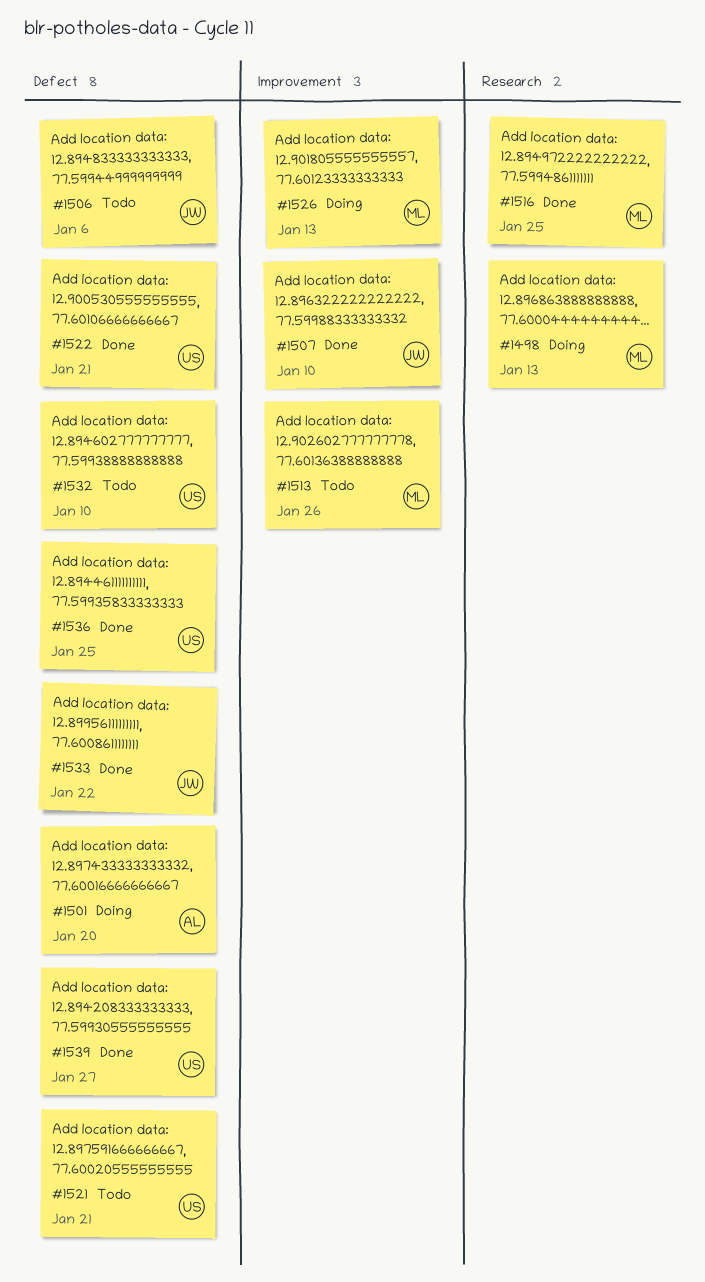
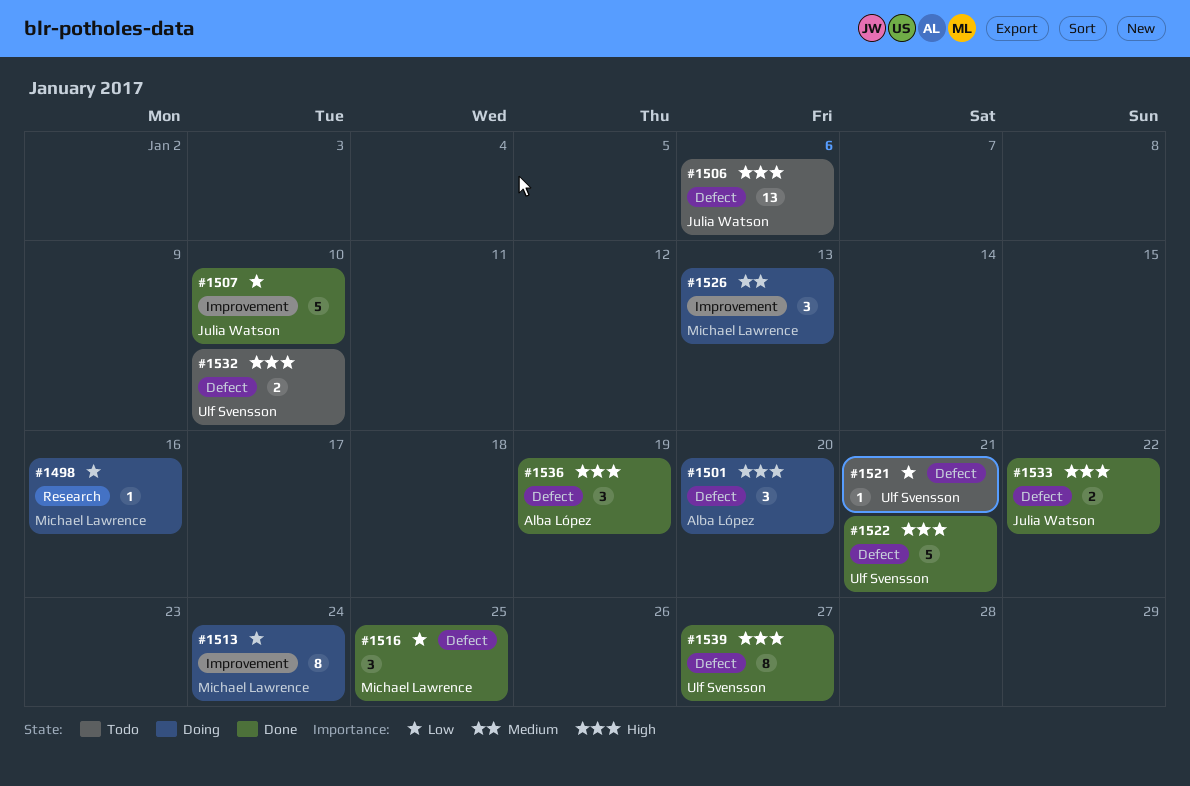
#1498, due: Jan 13 -> Jan 16
#1513, status: Todo -> Doing
#1513, due: Jan 26 -> Jan 24
#1516, label: Research -> Defect
#1536, owner: Ulf Svensson -> Alba López
#1536, due: Jan 25 -> Jan 19

